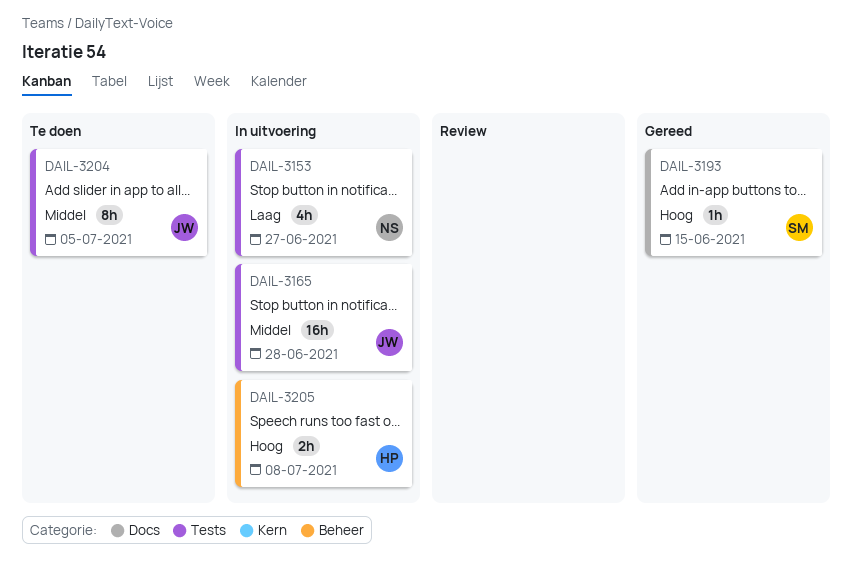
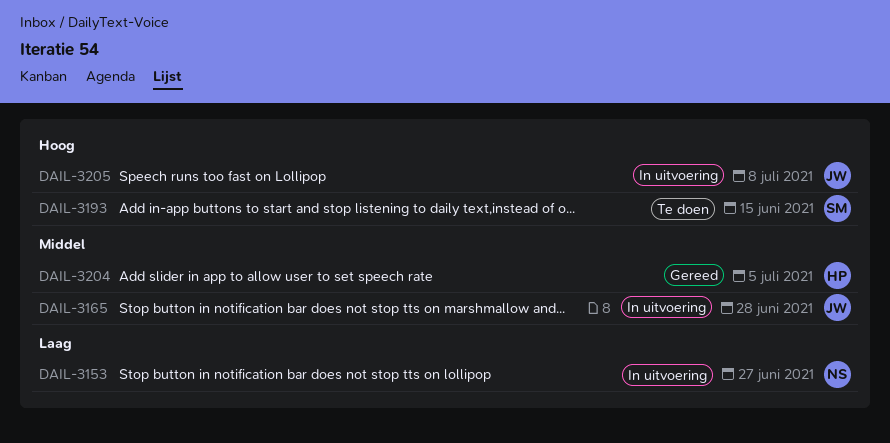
DAIL-3193, status: Gereed -> Te doen
DAIL-3204, status: Te doen -> Gereed
DAIL-3204, owner: JW -> HP
DAIL-3205, owner: HP -> JW

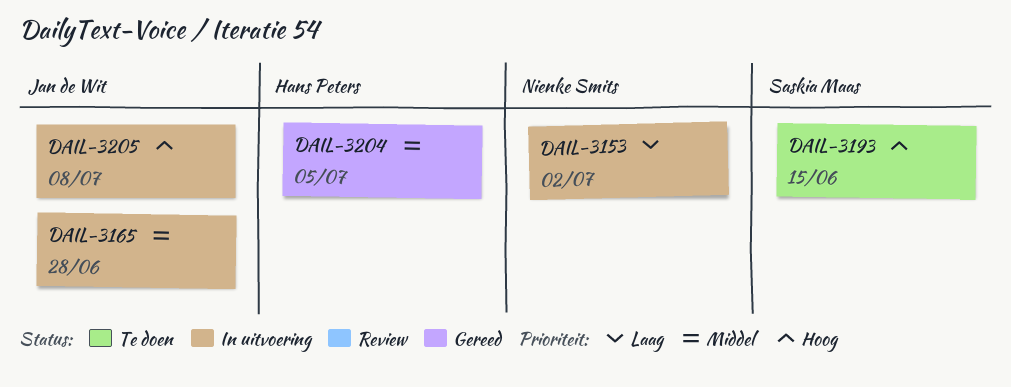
DAIL-3153, due: Jun 27 -> Jul 2

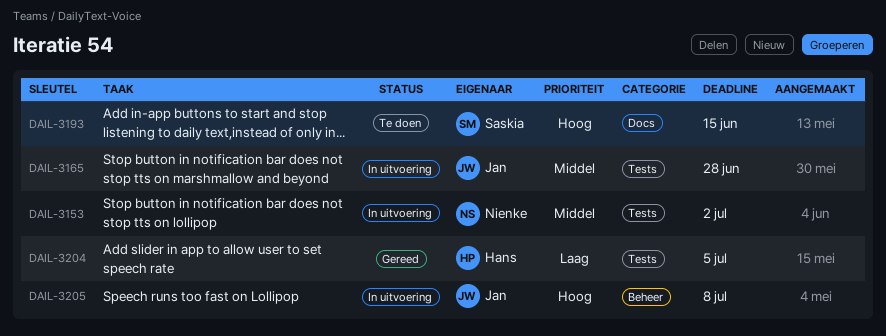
DAIL-3153, priority: Laag -> Middel
DAIL-3204, priority: Middel -> Laag

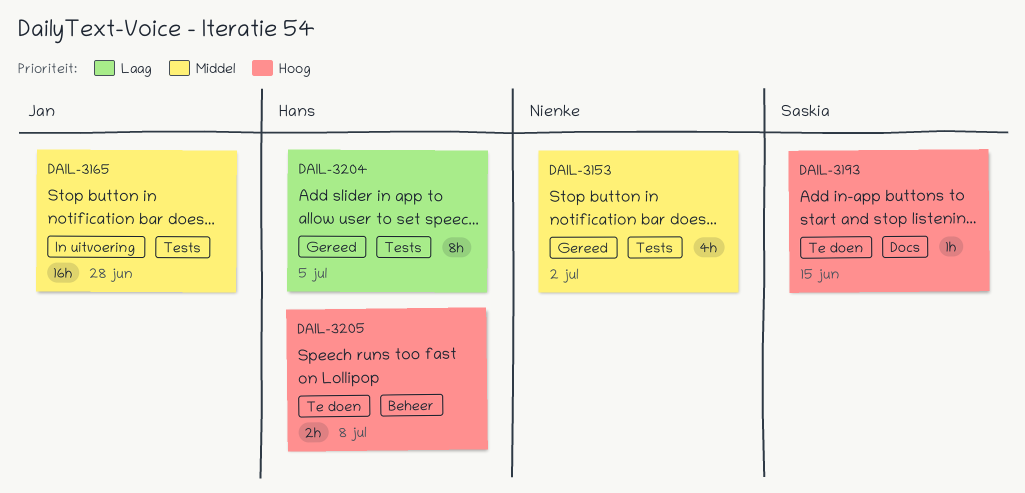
DAIL-3153, status: In uitvoering -> Gereed
DAIL-3205, status: In uitvoering -> Te doen
DAIL-3205, owner: Jan -> Hans

